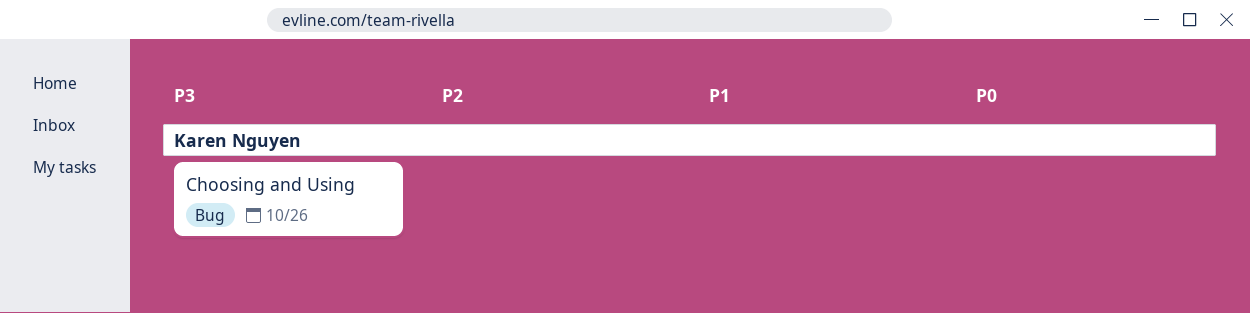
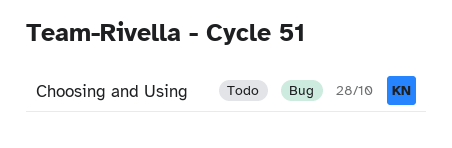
Choosing and Using, due: Oct 26 -> Oct 28

